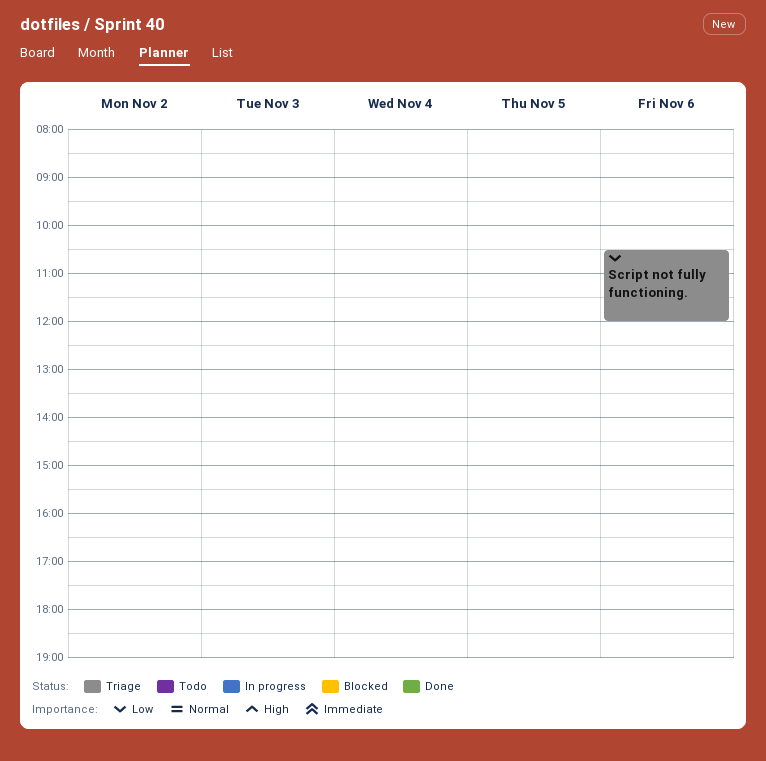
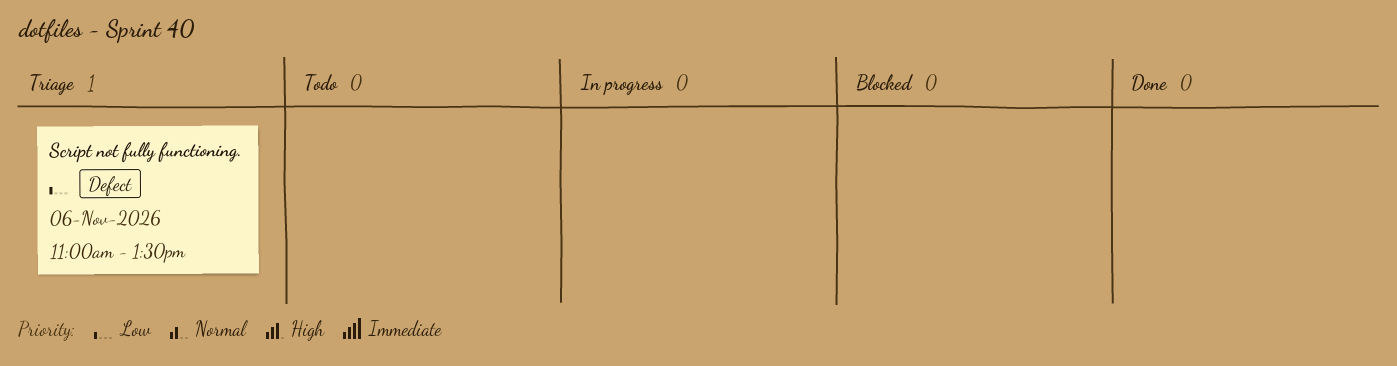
Script not fully functioning., begins: 10:30 -> 11:00
Script not fully functioning., ends: 12:00 -> 13:30

